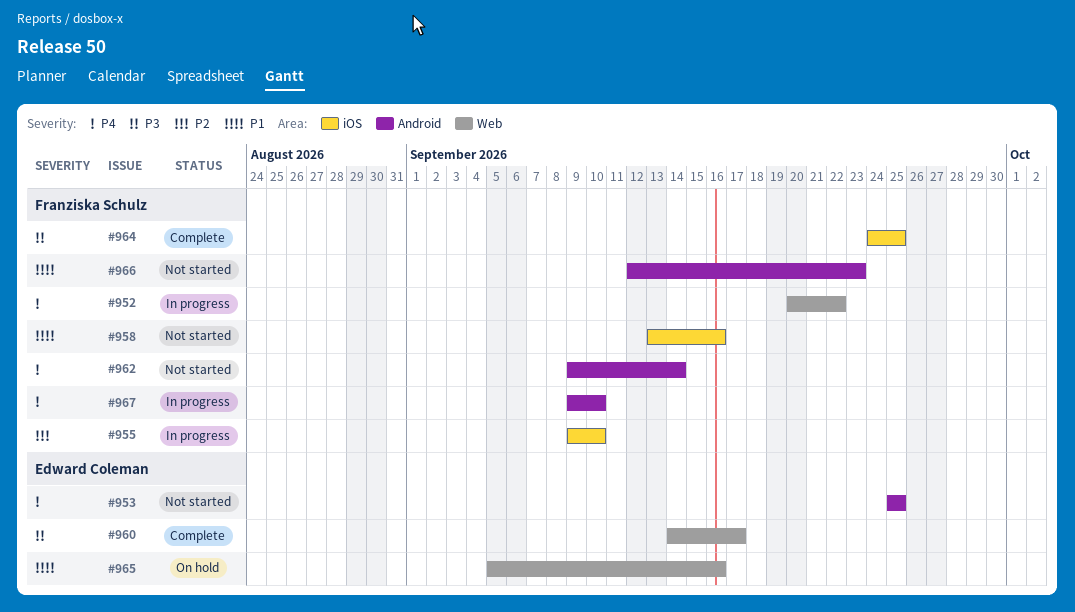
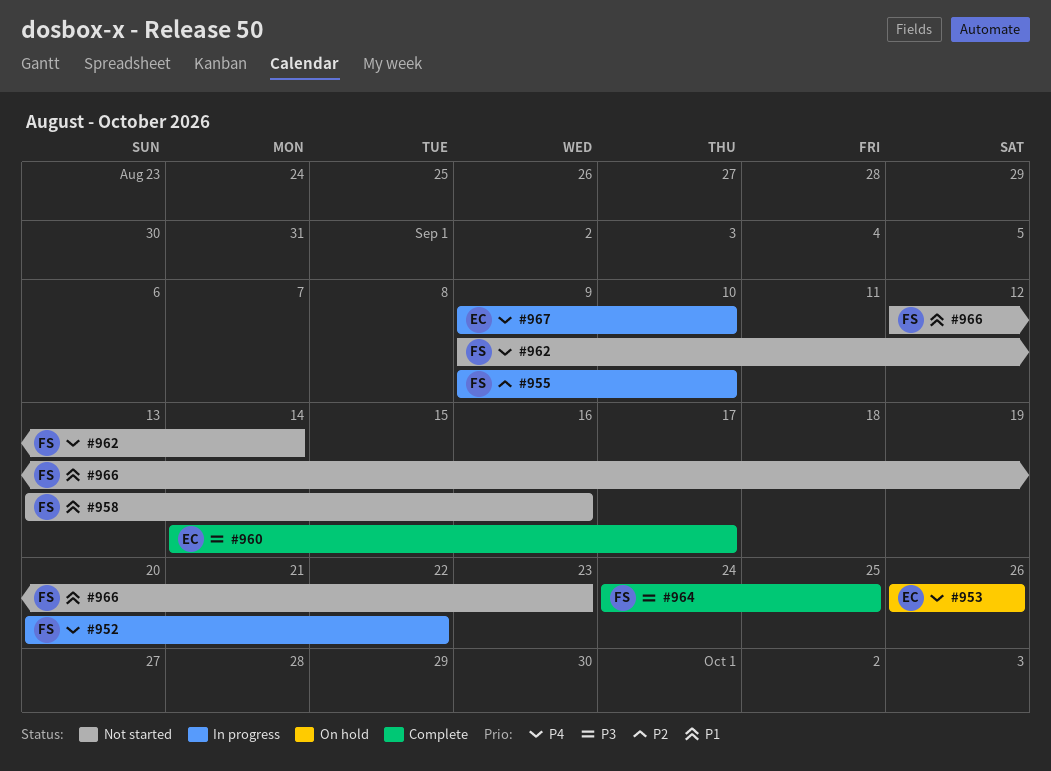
#953, status: Not started -> On hold
#953, start: Sep 25 -> Sep 26
#953, due: Sep 25 -> Sep 26
#965: present -> none
#967, owner: Franziska Schulz -> Edward Coleman

